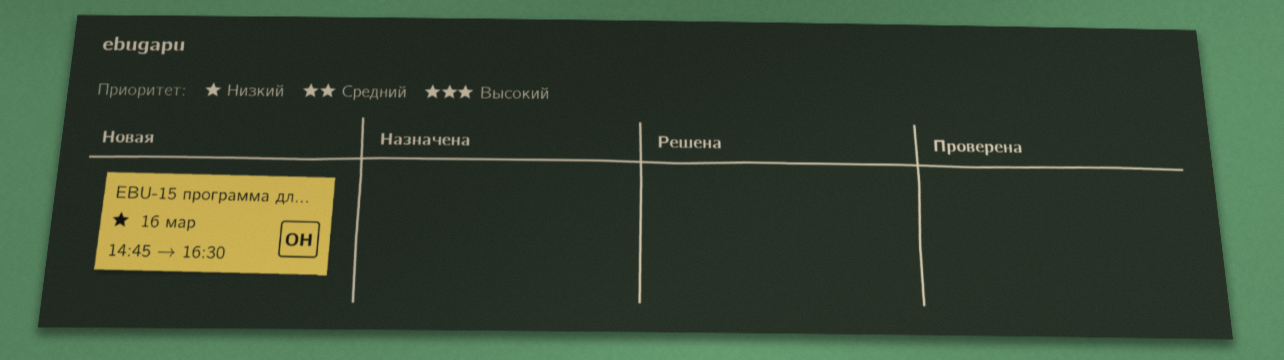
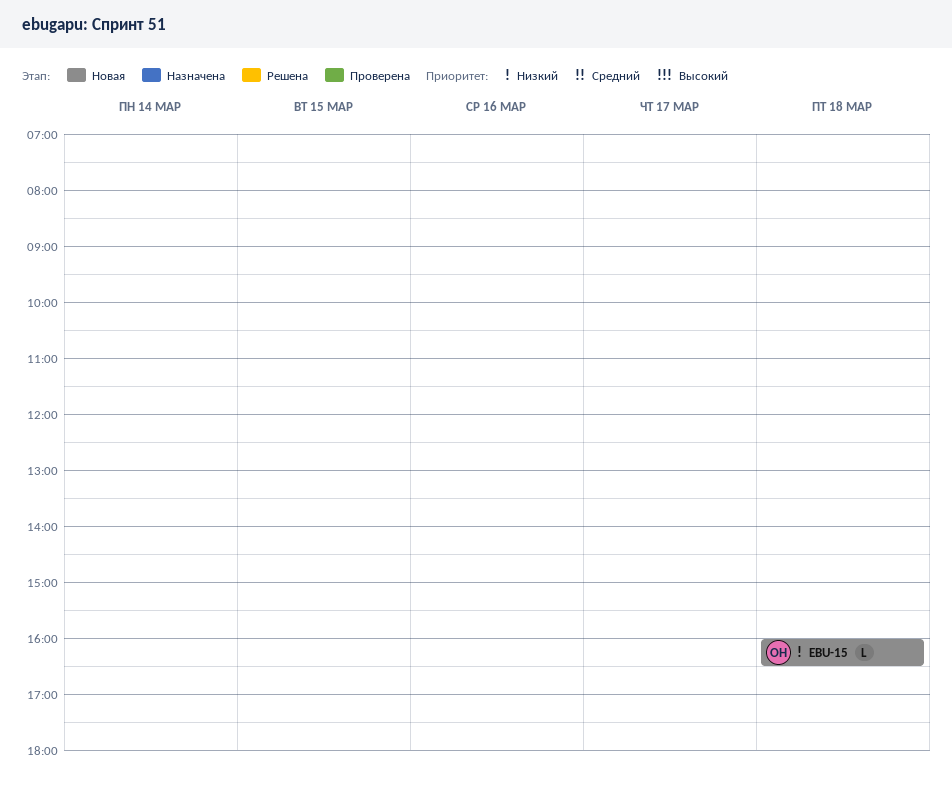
EBU-15, day: Mar 16 -> Mar 18
EBU-15, begins: 14:45 -> 16:00

